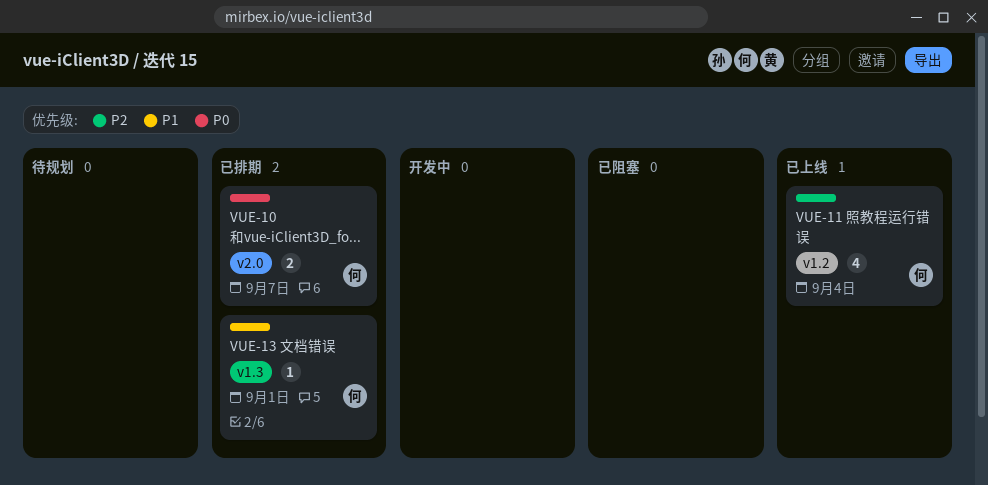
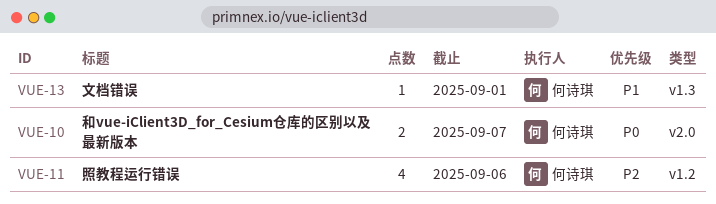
VUE-11, due: Sep 4 -> Sep 6

